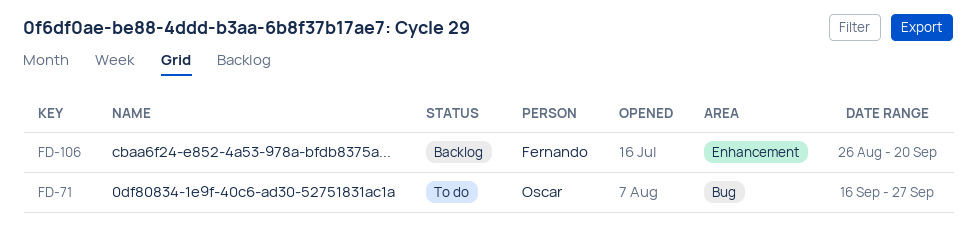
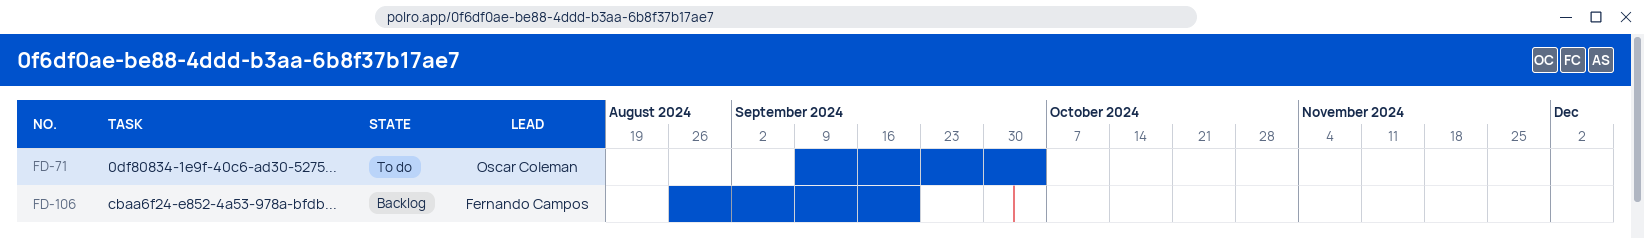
FD-71, start: Sep 16 -> Sep 9
FD-71, due: Sep 27 -> Oct 4

